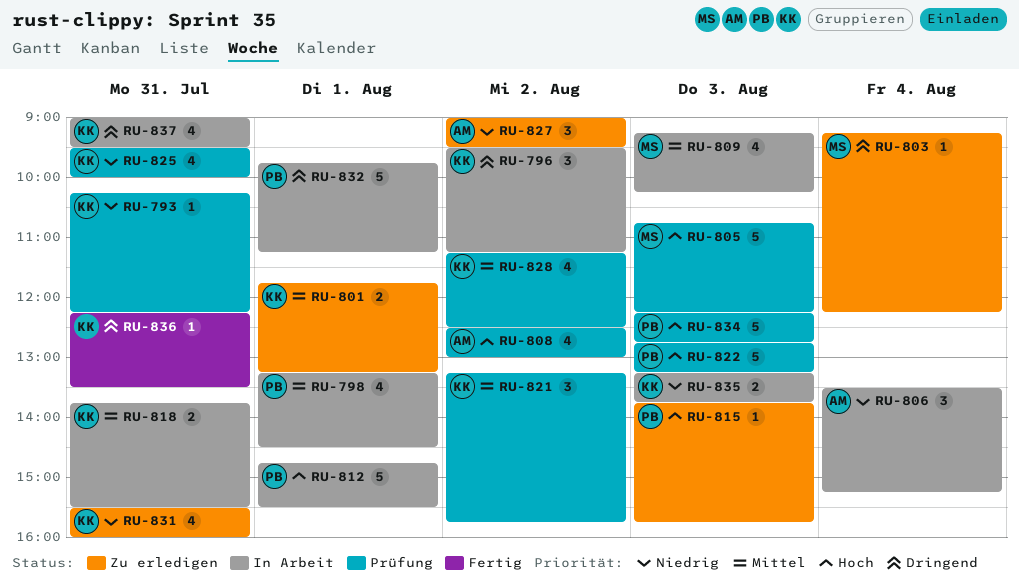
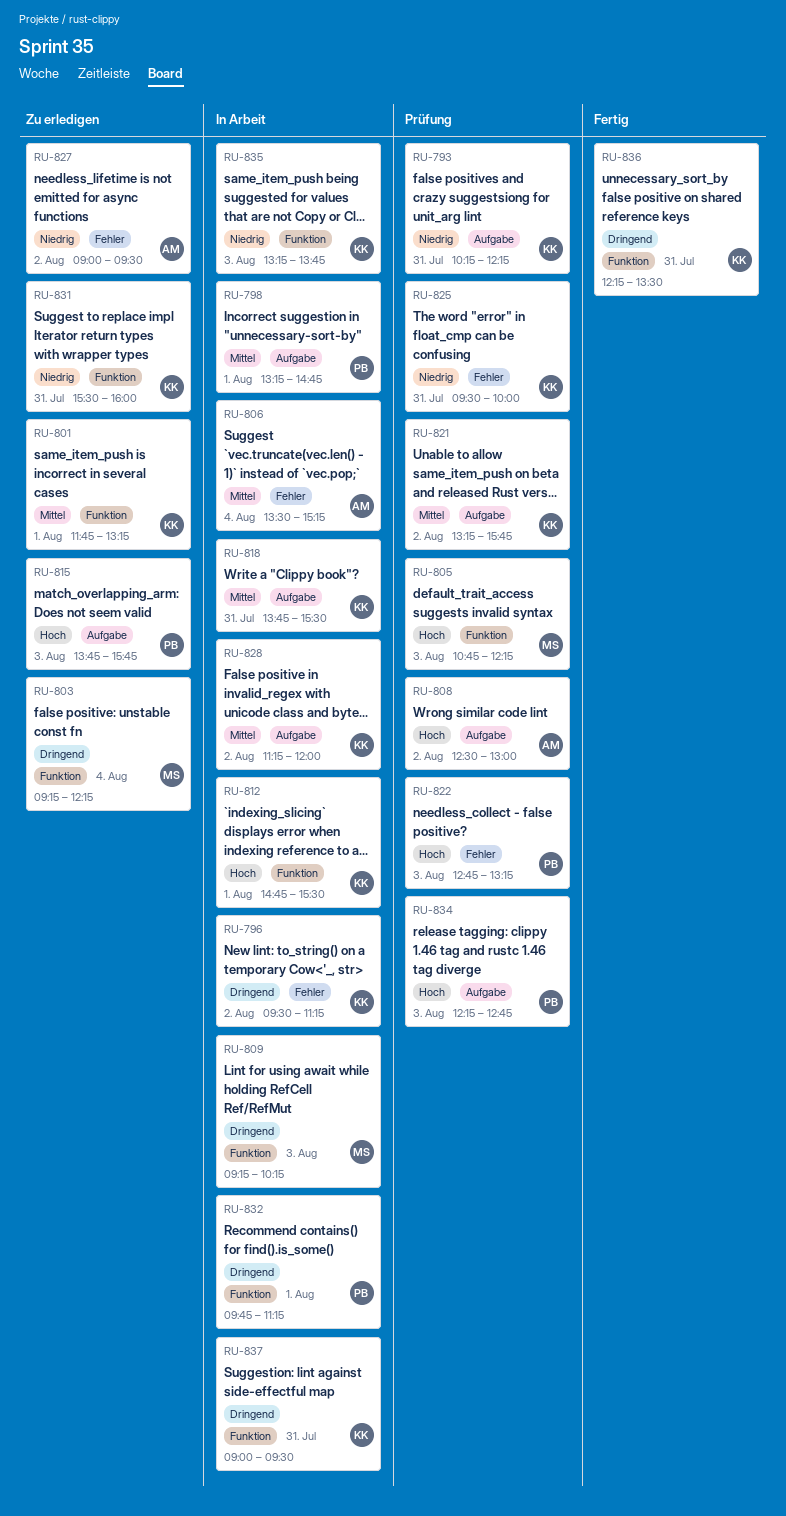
RU-798, ends: 14:30 -> 14:45
RU-806, priority: Niedrig -> Mittel
RU-809, priority: Mittel -> Dringend
RU-812, owner: PB -> KK
RU-828, status: Prüfung -> In Arbeit
RU-828, ends: 12:30 -> 12:00

